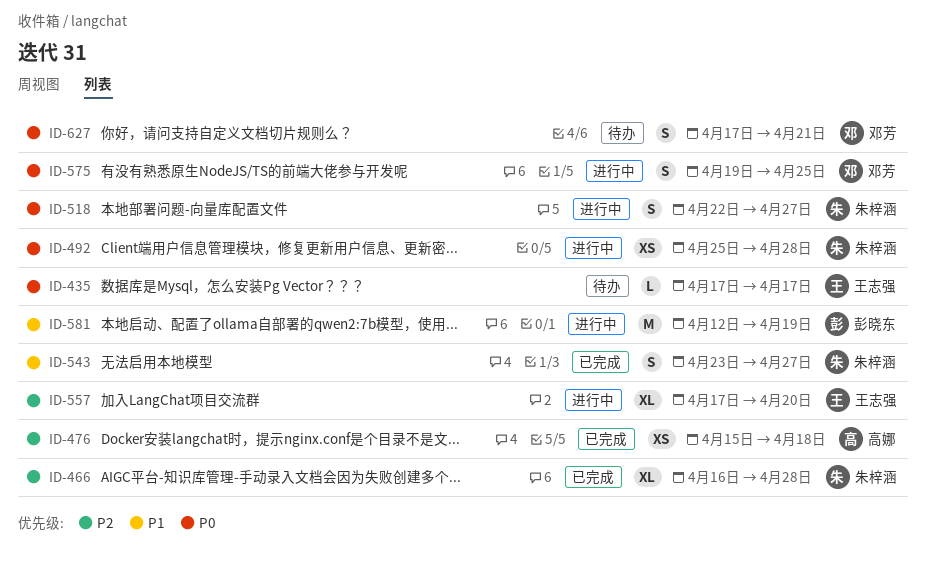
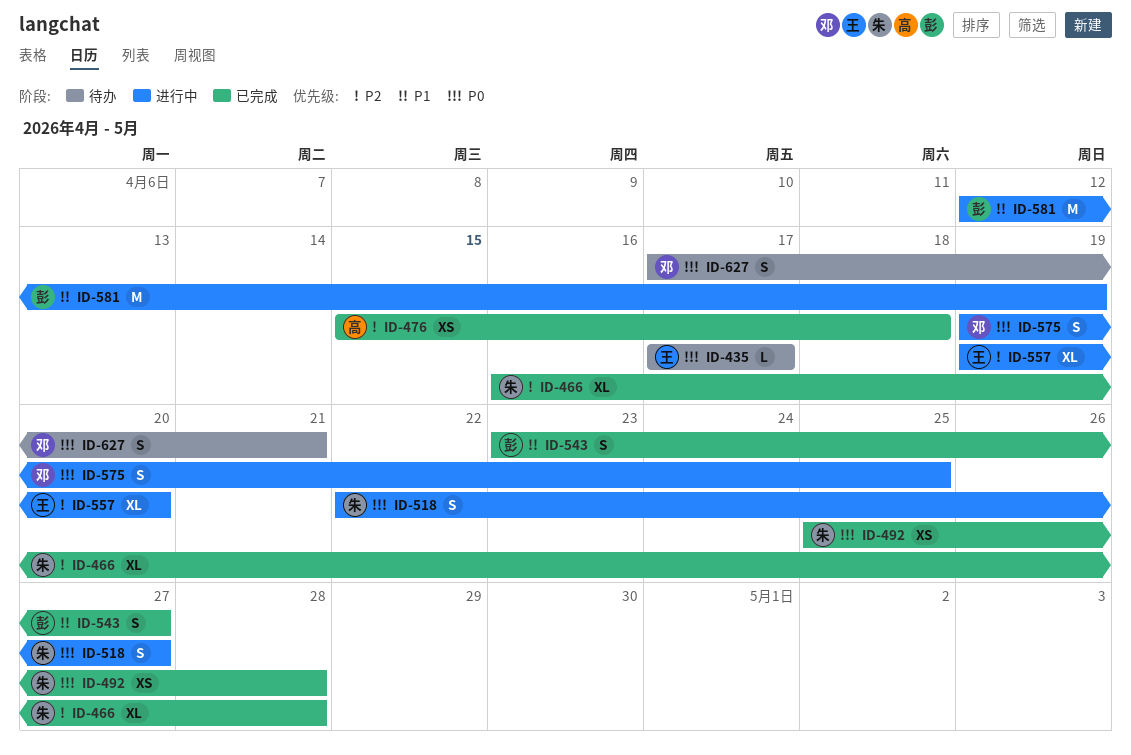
ID-492, status: 进行中 -> 已完成
ID-543, owner: 朱梓涵 -> 彭晓东
ID-557, start: Apr 17 -> Apr 19

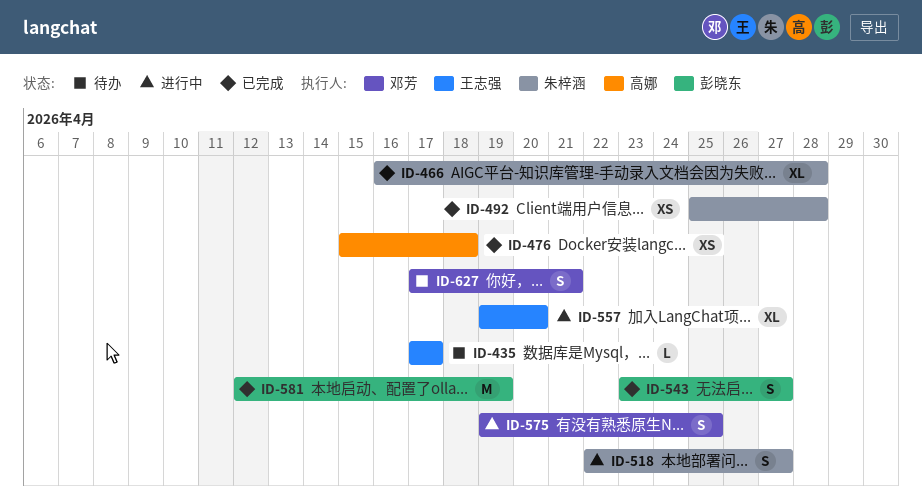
ID-581, status: 进行中 -> 已完成

